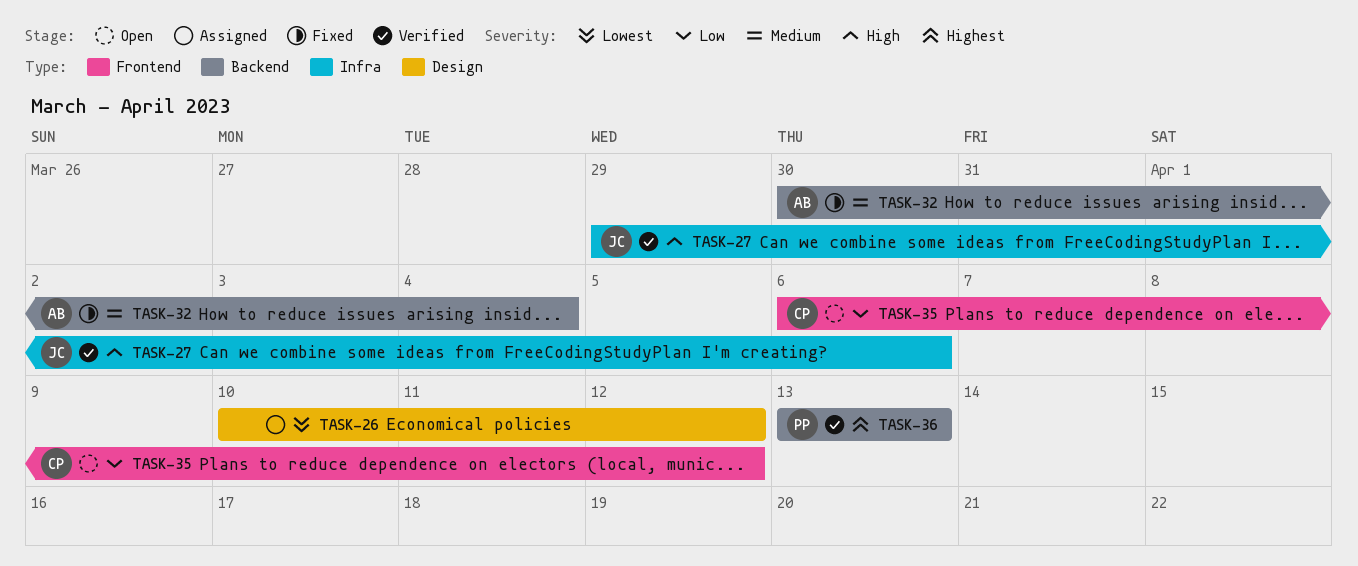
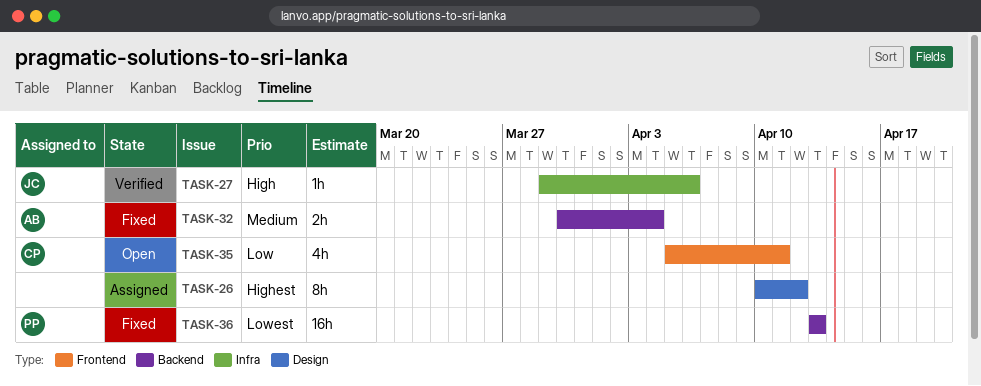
TASK-26, priority: Lowest -> Highest
TASK-35, start: Apr 6 -> Apr 5
TASK-35, due: Apr 12 -> Apr 11
TASK-36, status: Verified -> Fixed
TASK-36, priority: Highest -> Lowest

